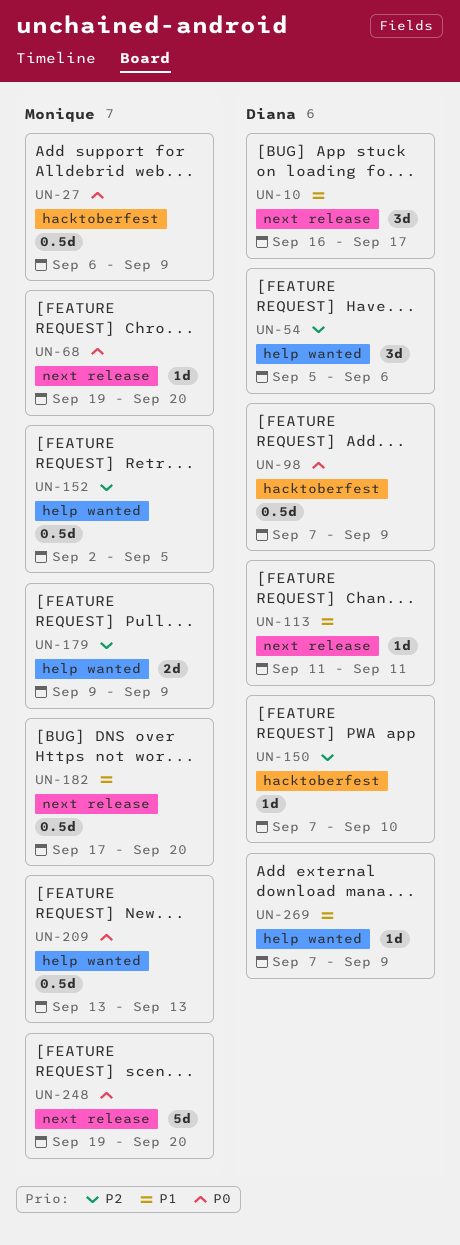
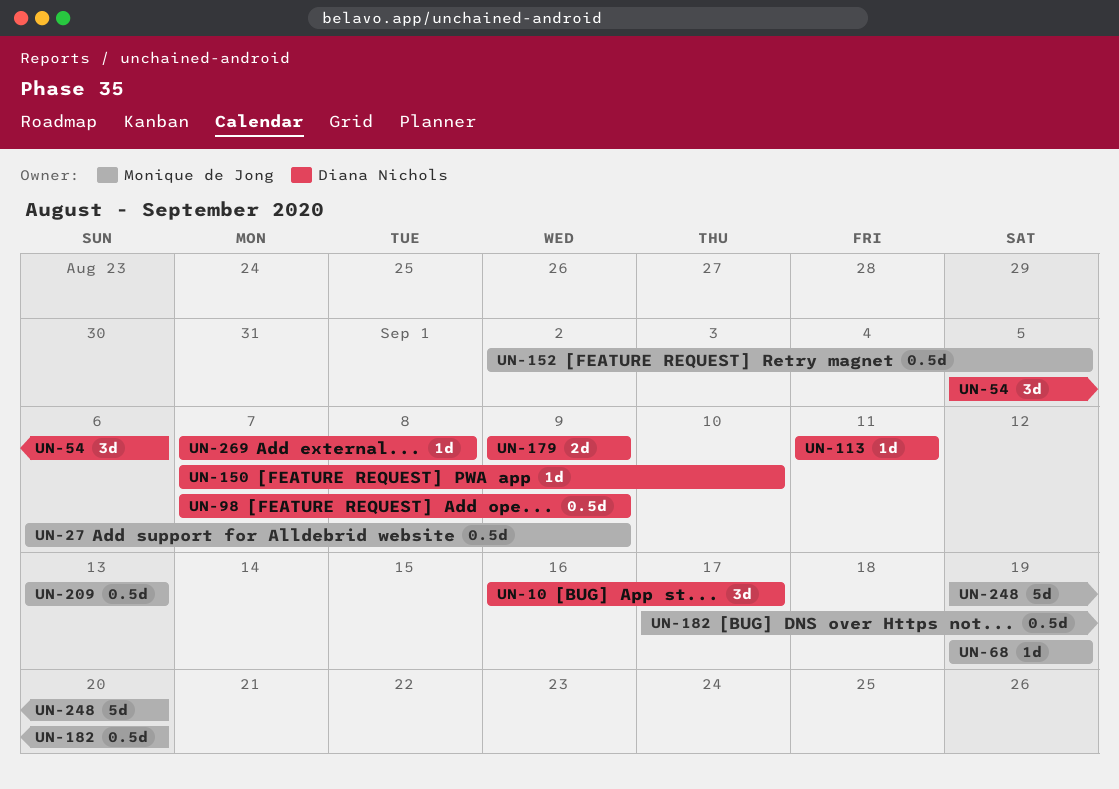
UN-68, due: Sep 20 -> Sep 19
UN-179, owner: Monique de Jong -> Diana Nichols
UN-269, due: Sep 9 -> Sep 8

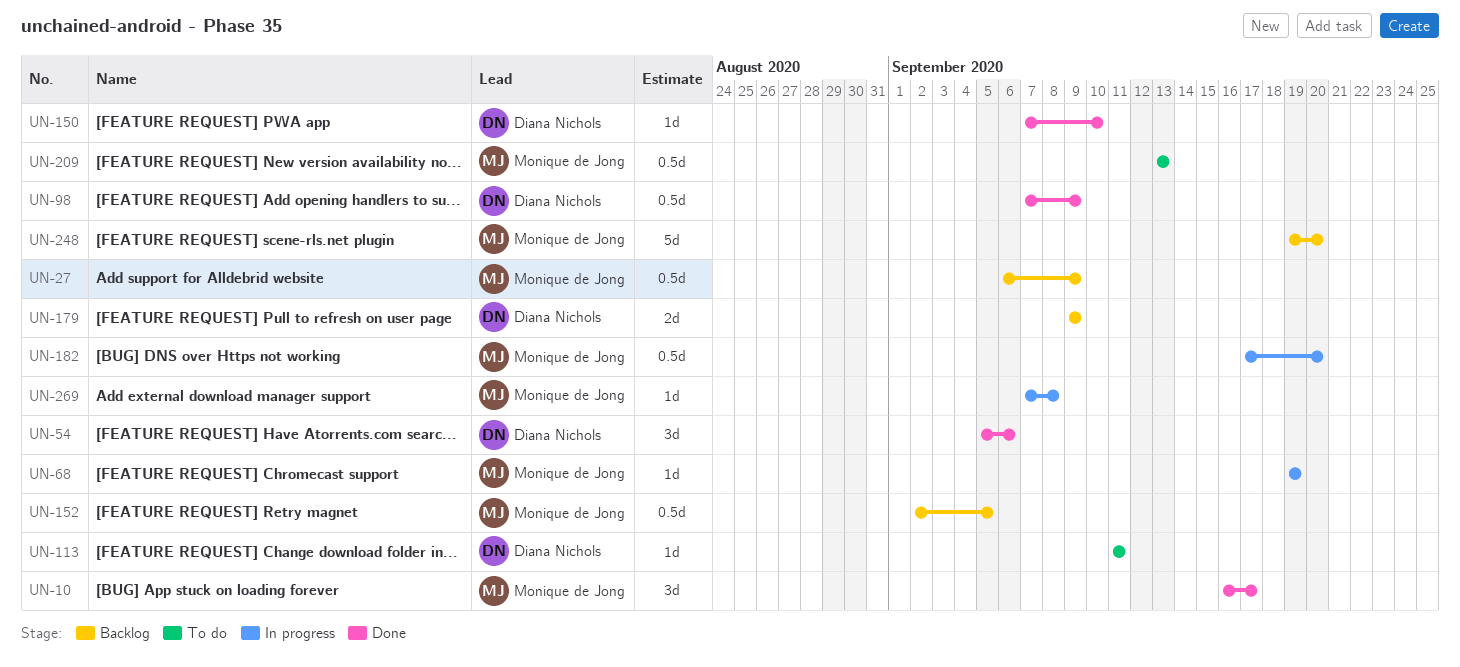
UN-10, owner: Diana Nichols -> Monique de Jong
UN-269, owner: Diana Nichols -> Monique de Jong

